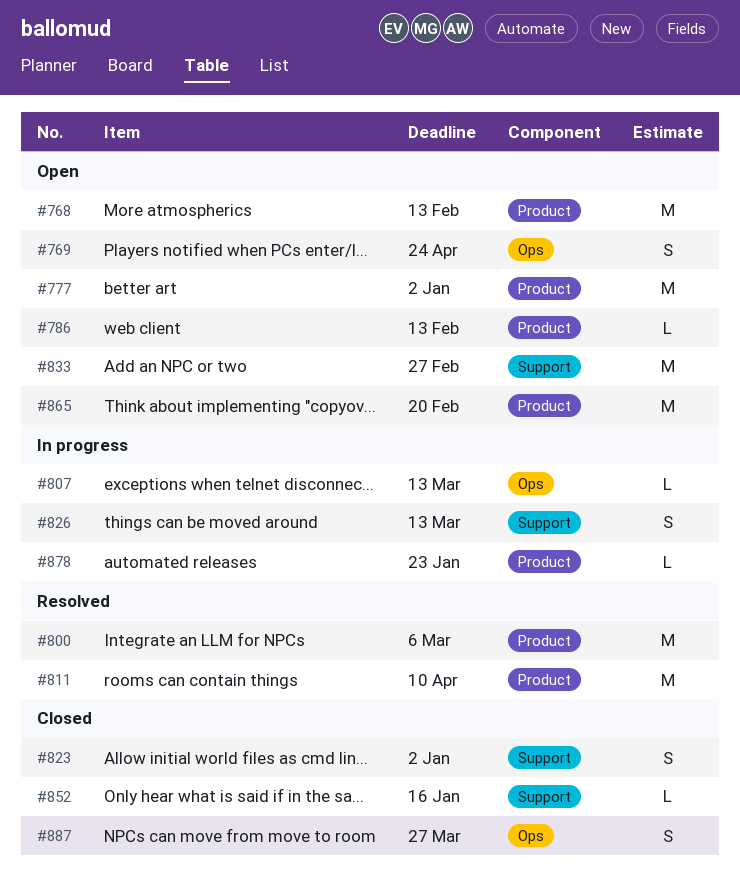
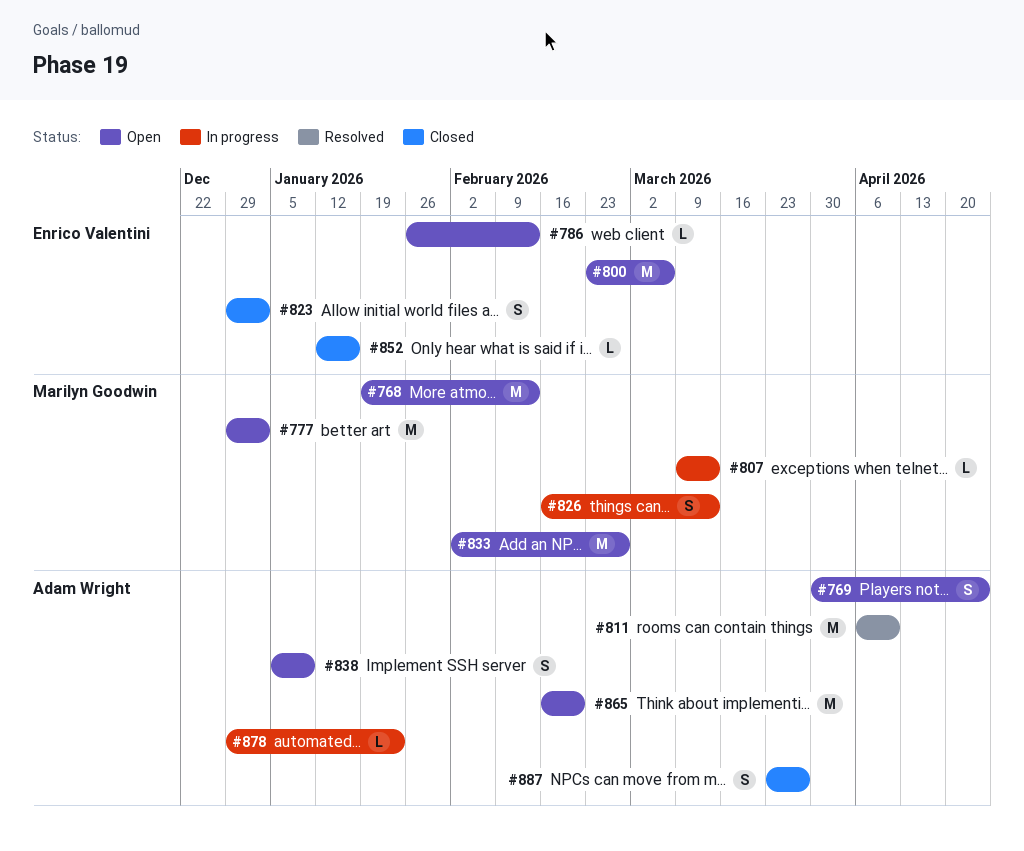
#800, status: Resolved -> Open
#838: none -> present

